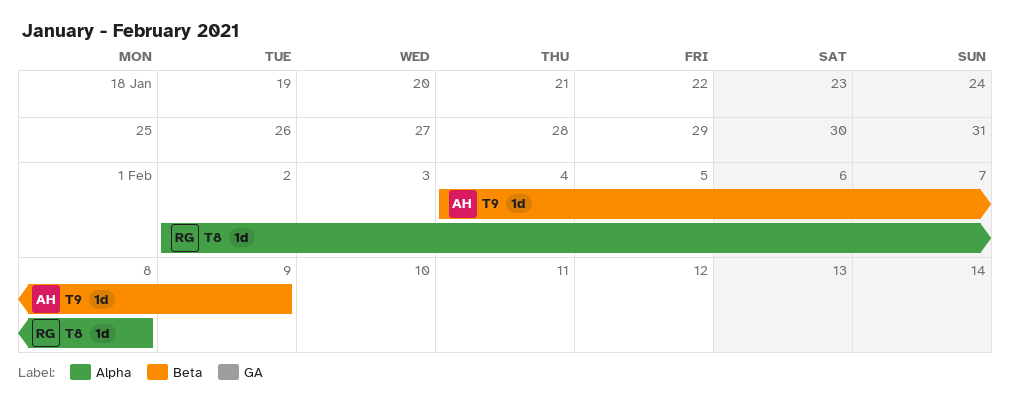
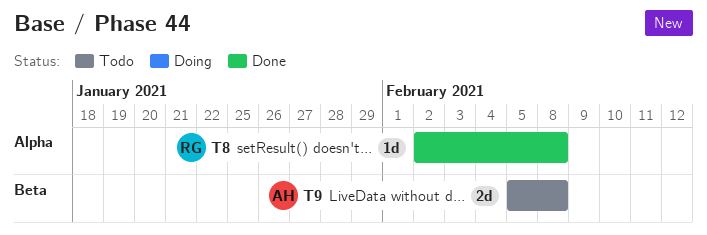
T9, estimate: 1d -> 2d
T9, start: Feb 4 -> Feb 5
T9, due: Feb 9 -> Feb 8

